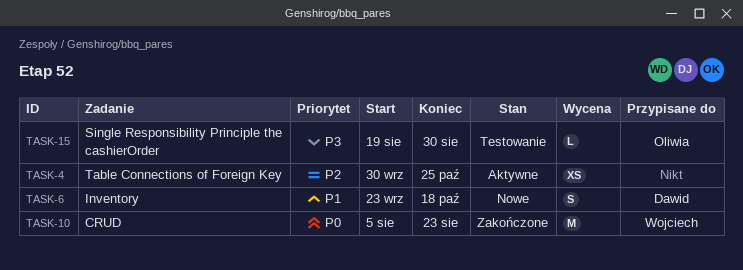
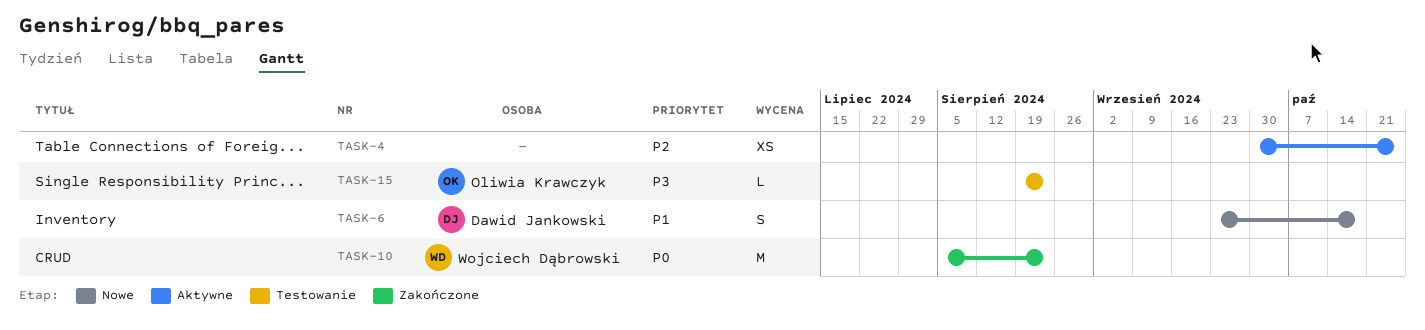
TASK-15, due: Aug 30 -> Aug 23

